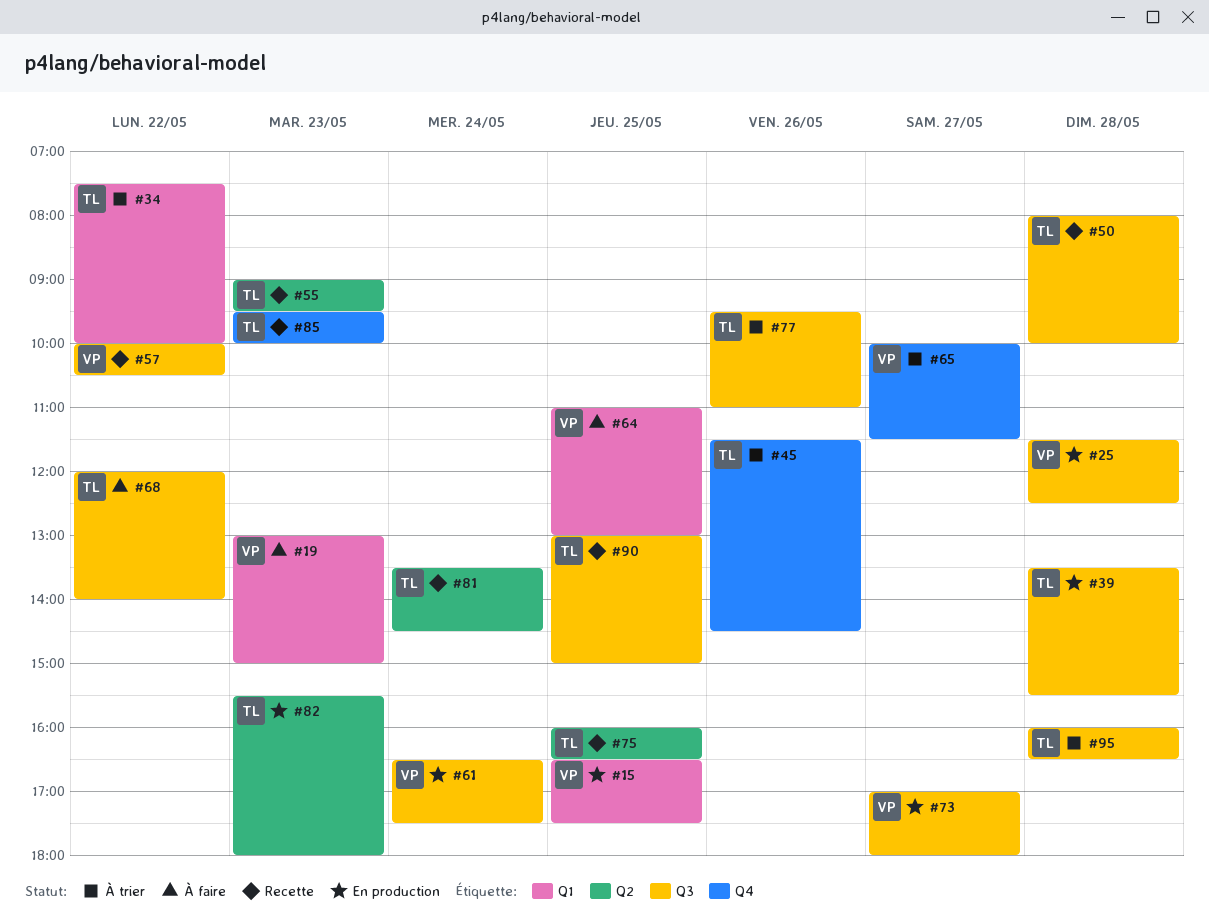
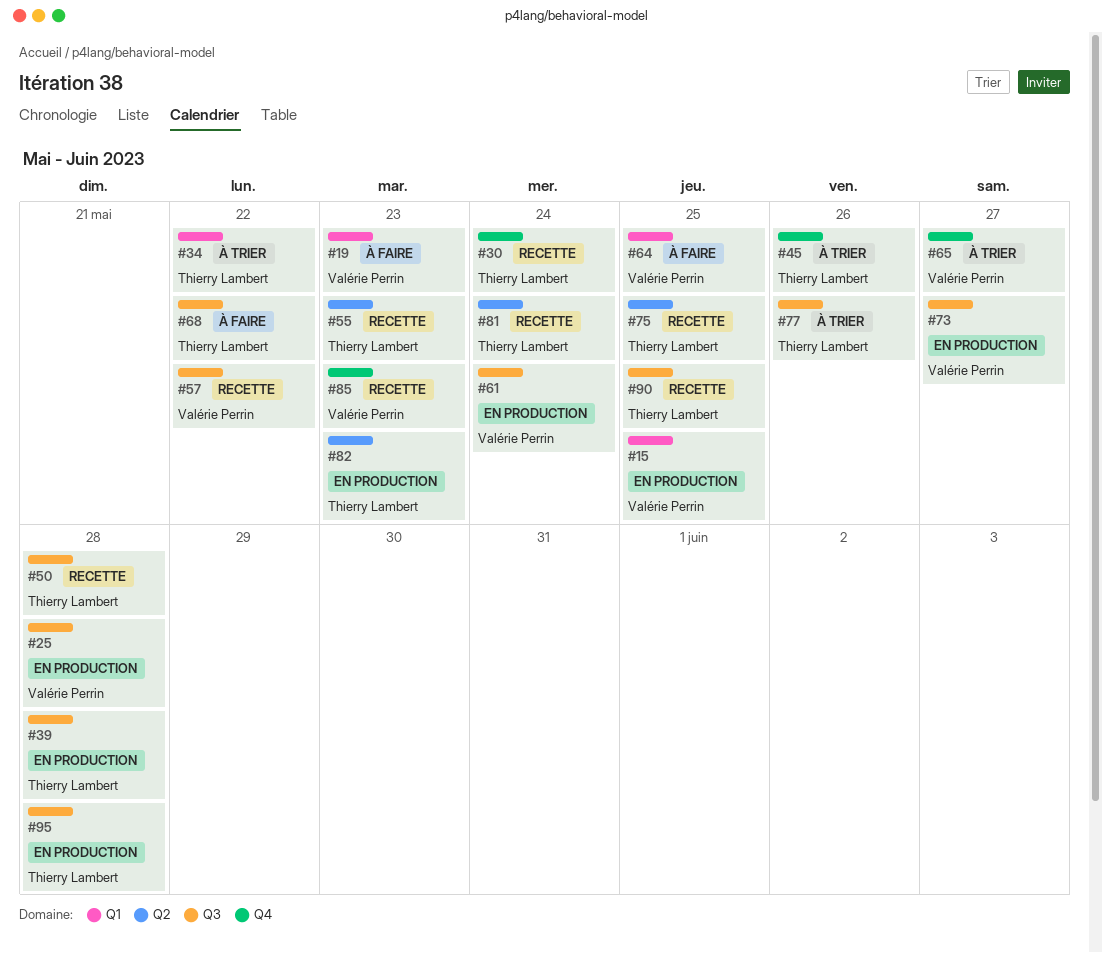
#30: none -> present
#85, owner: Thierry Lambert -> Valérie Perrin
#95, status: À trier -> En production

